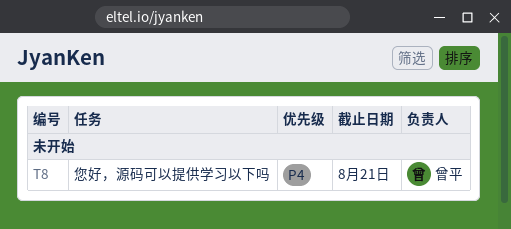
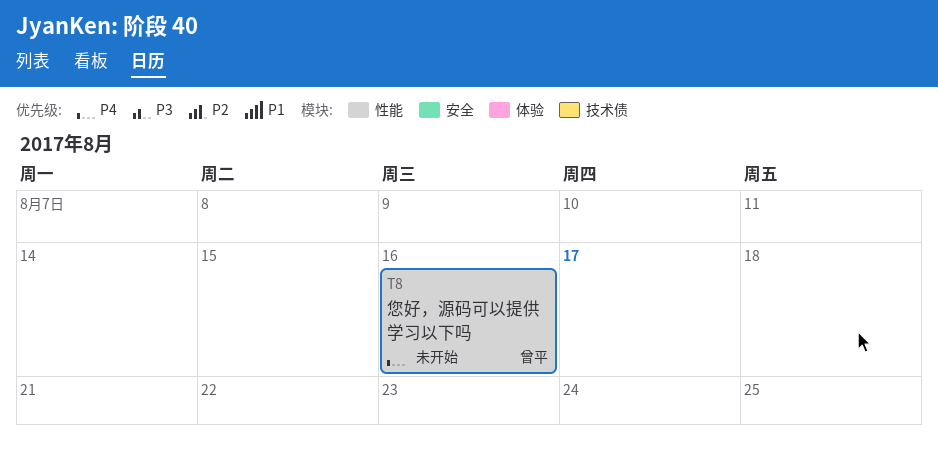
T8, due: Aug 21 -> Aug 16

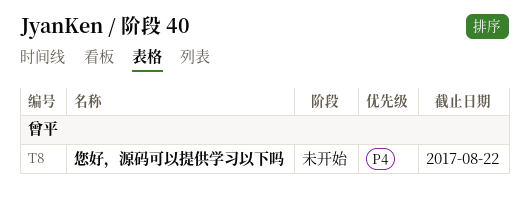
T8, due: Aug 16 -> Aug 22

